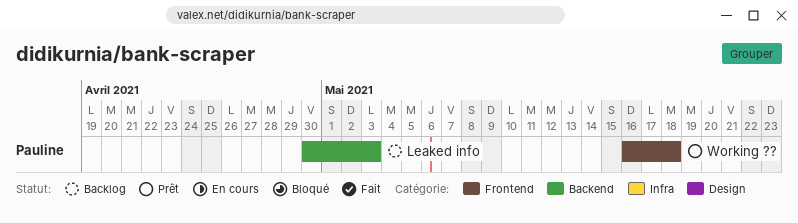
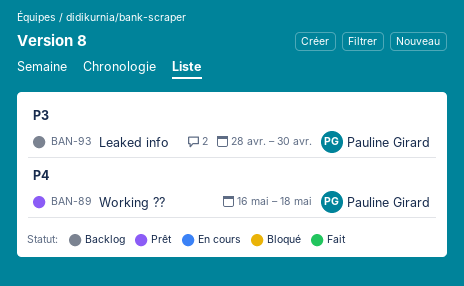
Leaked info, start: Apr 30 -> Apr 28
Leaked info, due: May 3 -> Apr 30

